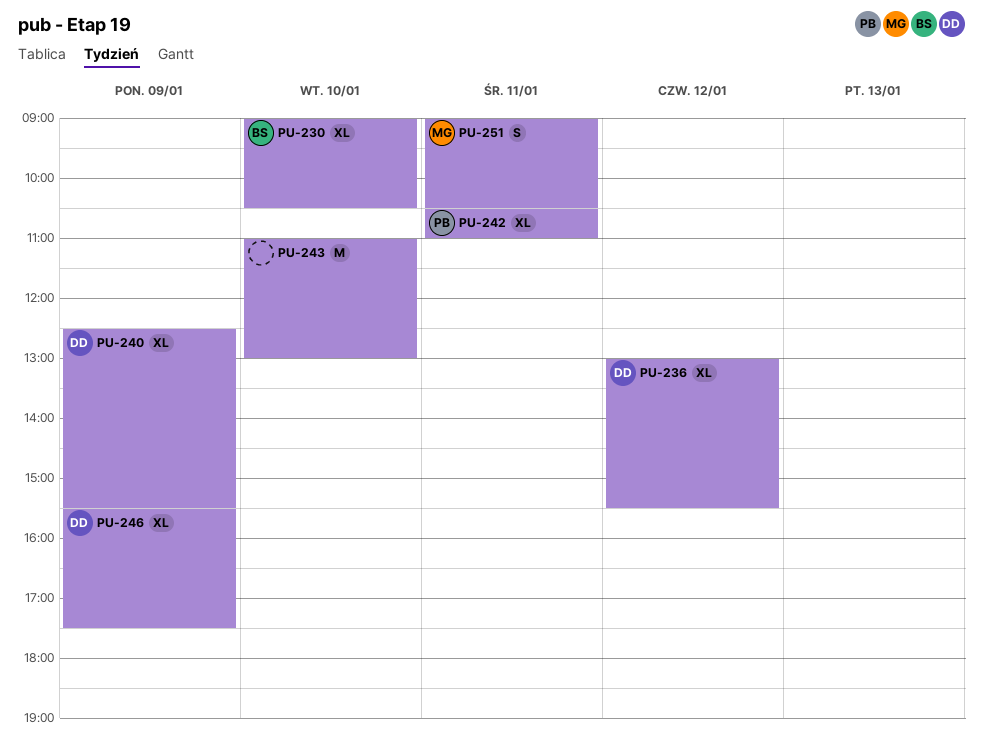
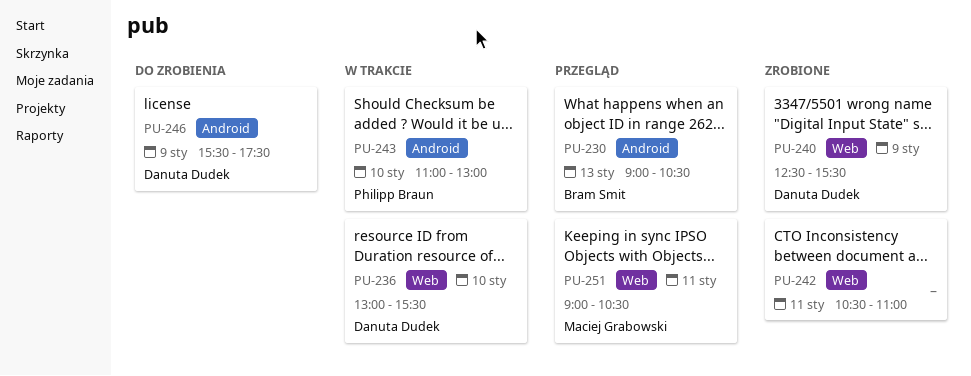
PU-230, day: Jan 10 -> Jan 13
PU-236, day: Jan 12 -> Jan 10
PU-242, owner: Philipp Braun -> none
PU-243, owner: none -> Philipp Braun

